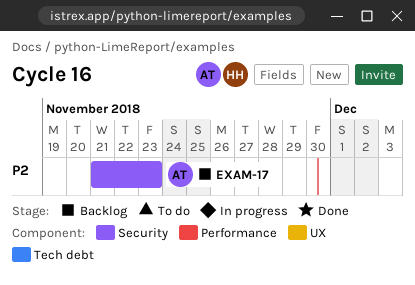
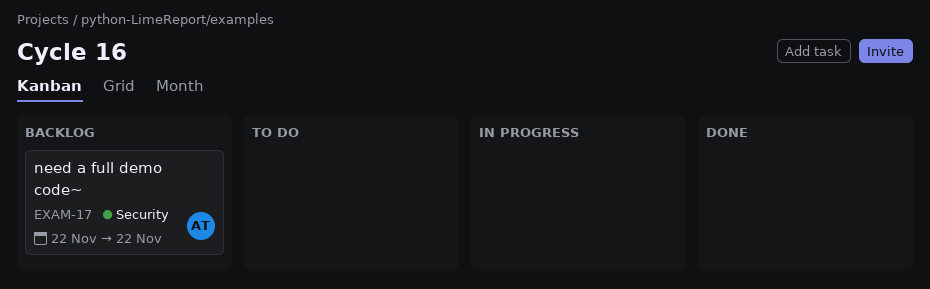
EXAM-17, start: Nov 21 -> Nov 22
EXAM-17, due: Nov 23 -> Nov 22

